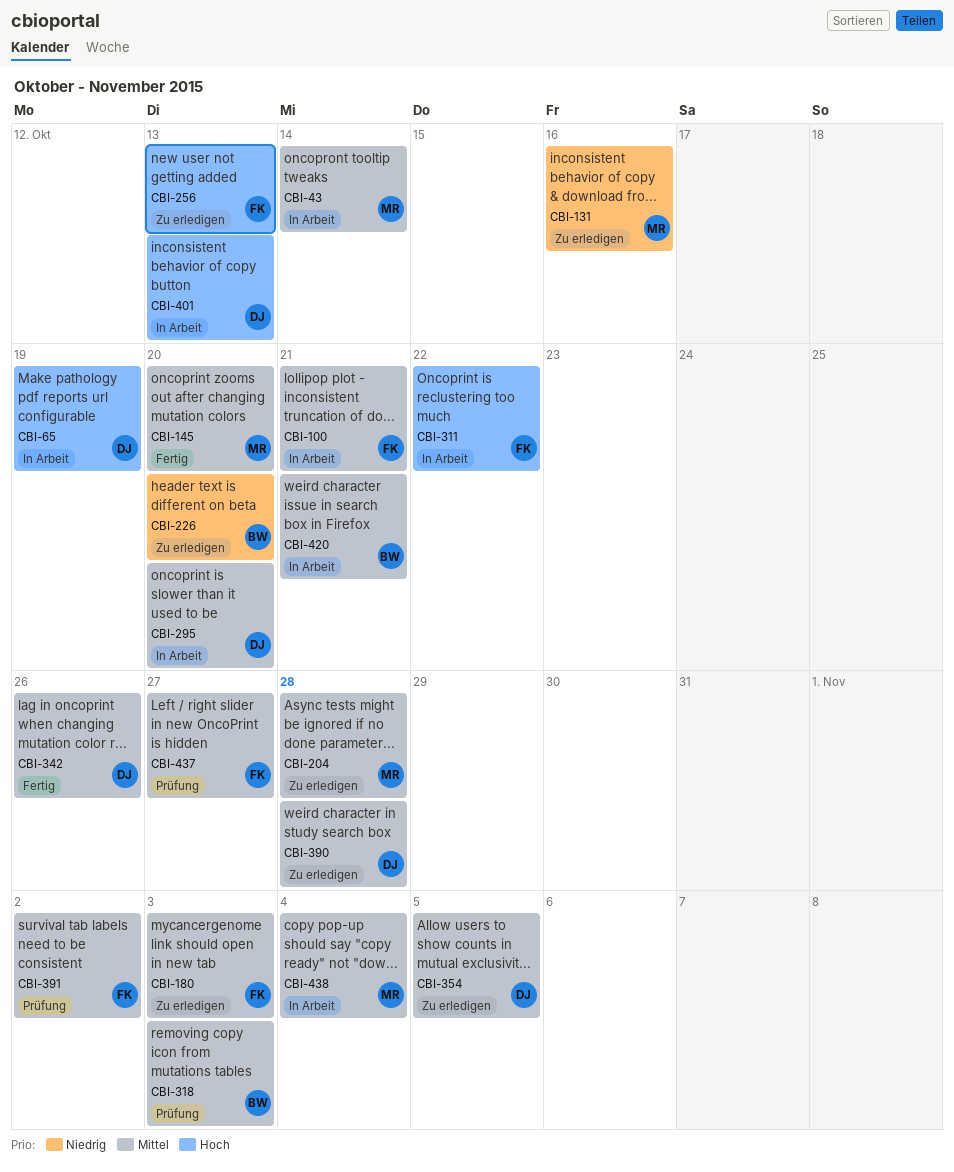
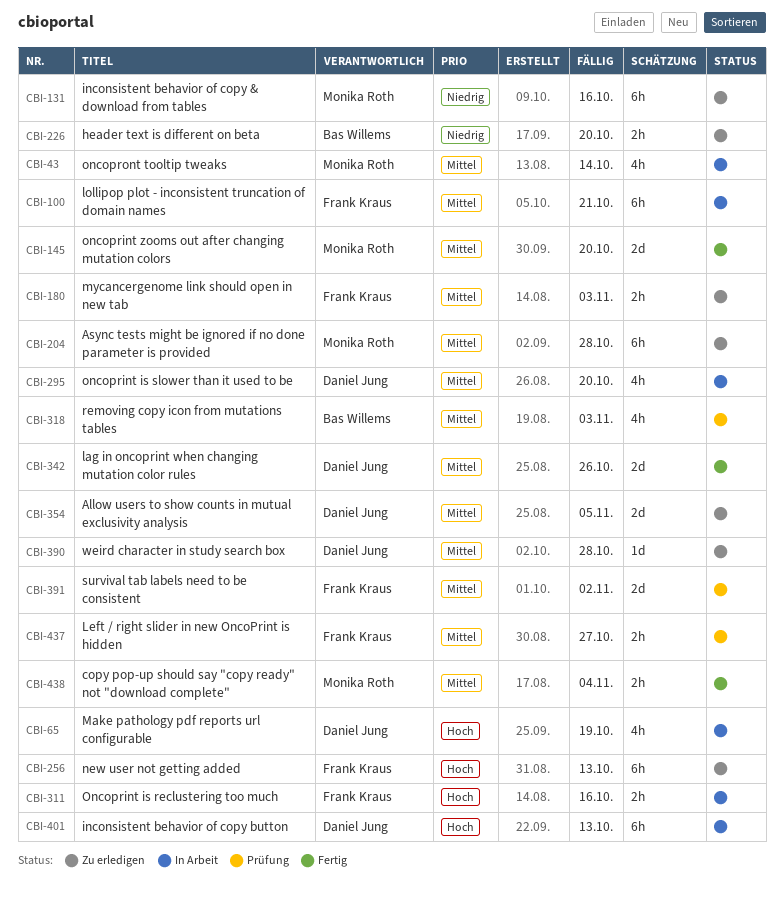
CBI-311, due: Oct 22 -> Oct 16
CBI-420: present -> none
CBI-438, status: In Arbeit -> Fertig

